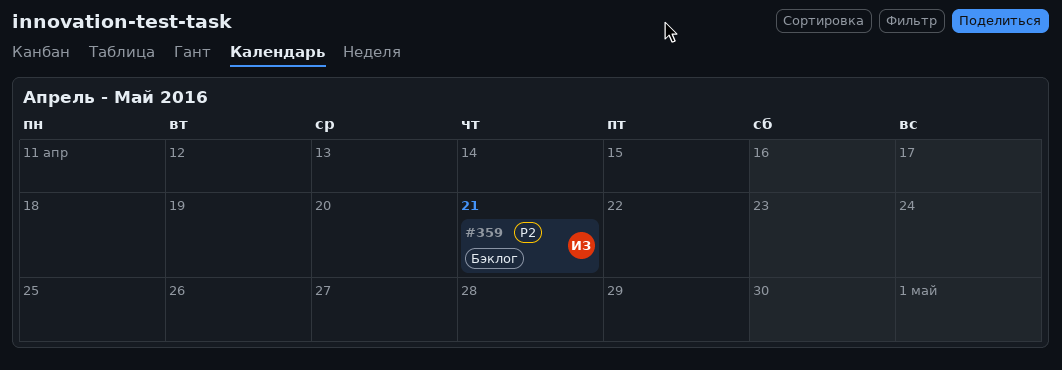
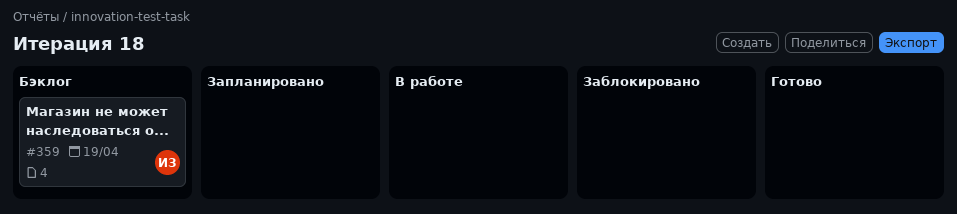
#359, due: Apr 21 -> Apr 19

